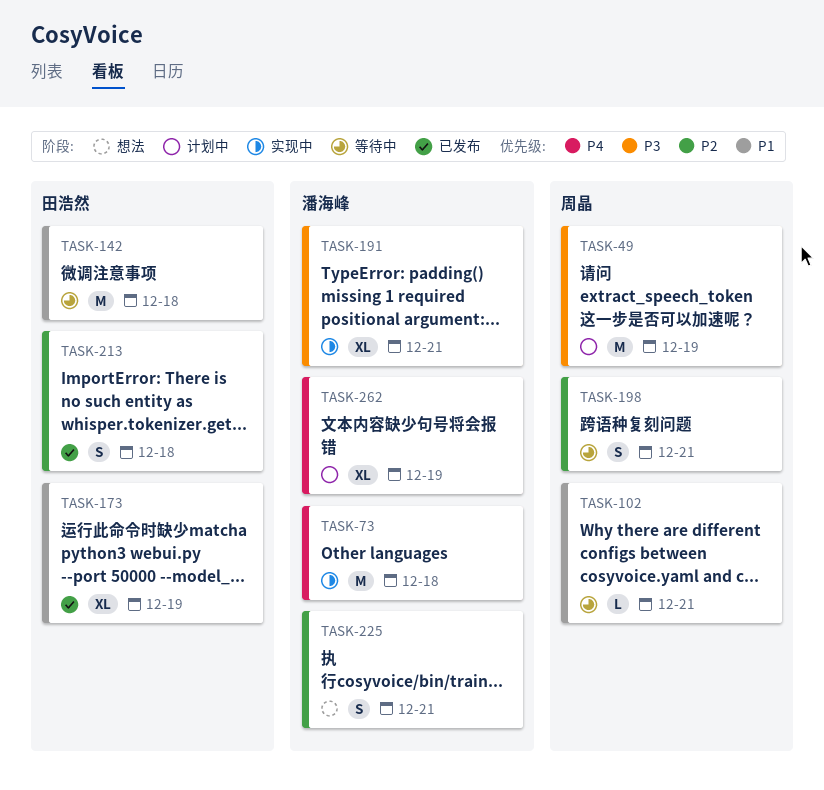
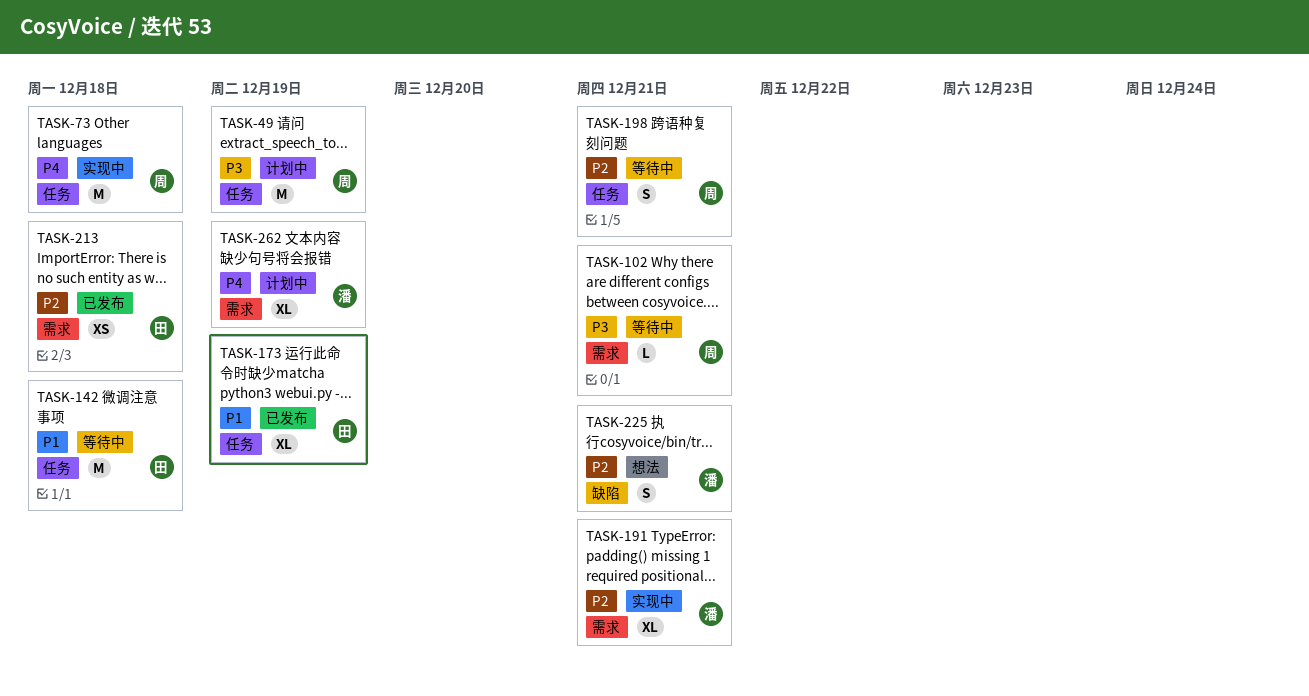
TASK-73, owner: 潘海峰 -> 周晶
TASK-102, priority: P1 -> P3
TASK-191, priority: P3 -> P2
TASK-213, estimate: S -> XS

